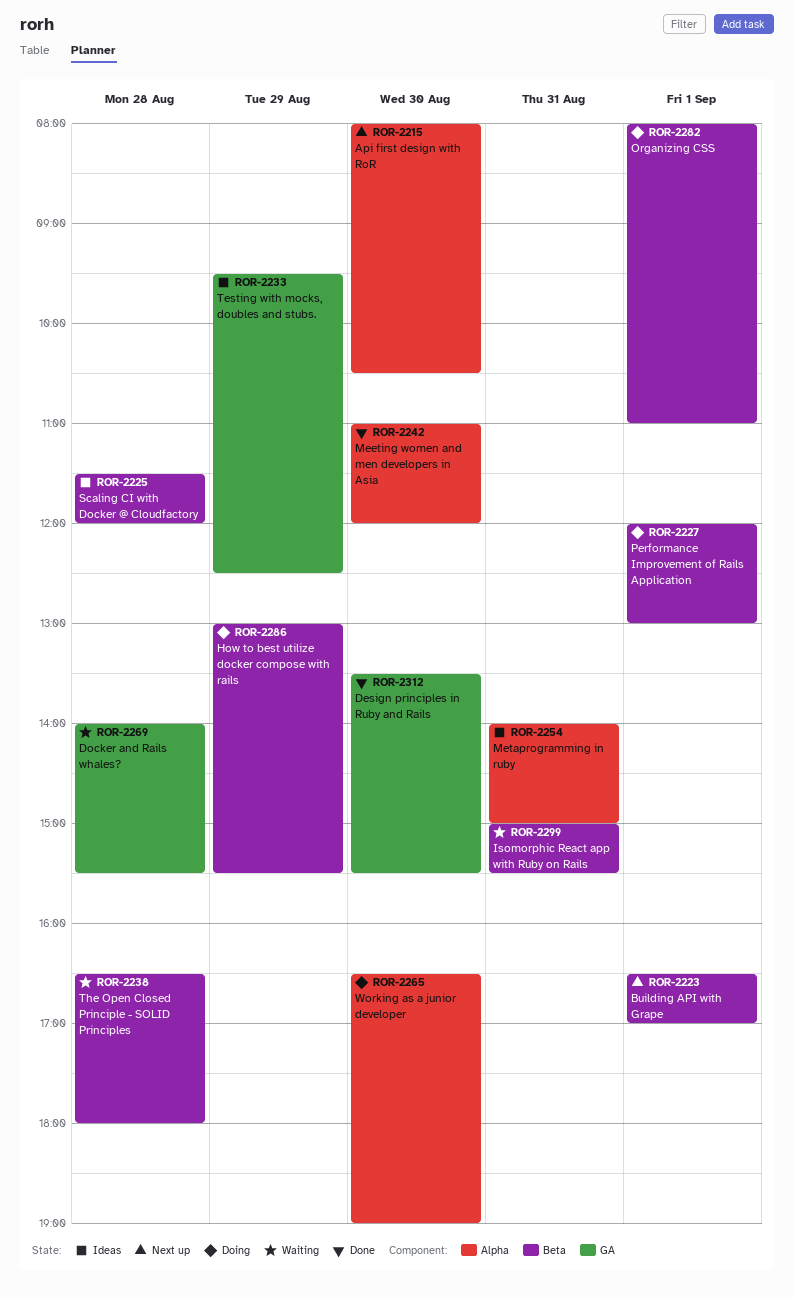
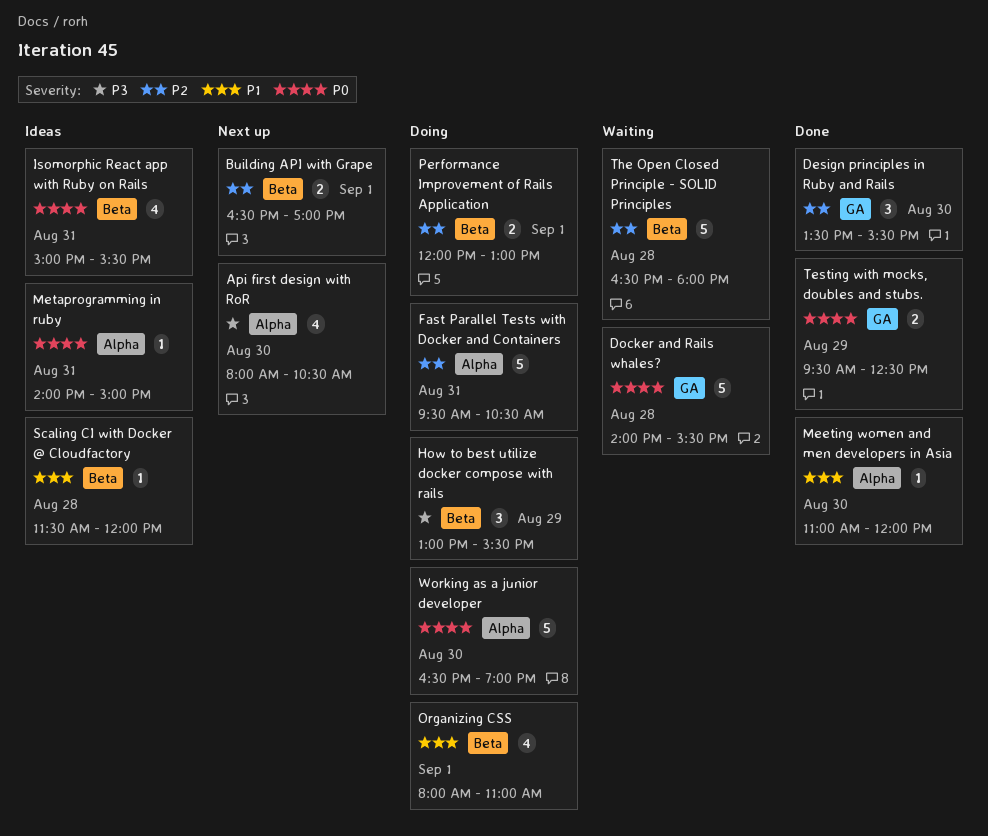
Fast Parallel Tests with Docker and Containers: none -> present
Isomorphic React app with Ruby on Rails, status: Waiting -> Ideas
Testing with mocks, doubles and stubs., status: Ideas -> Done

